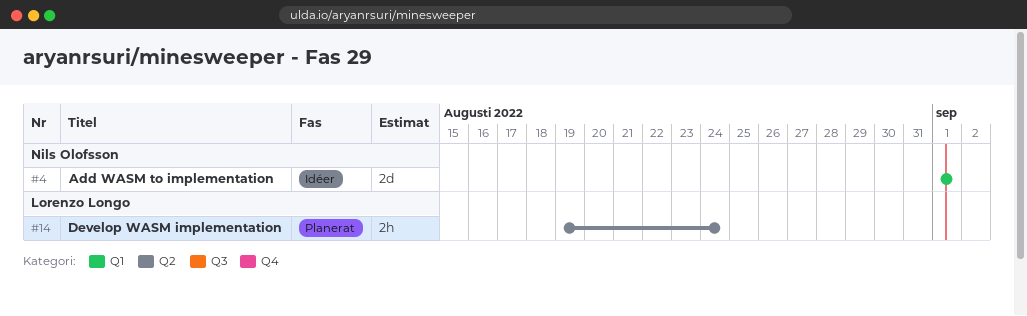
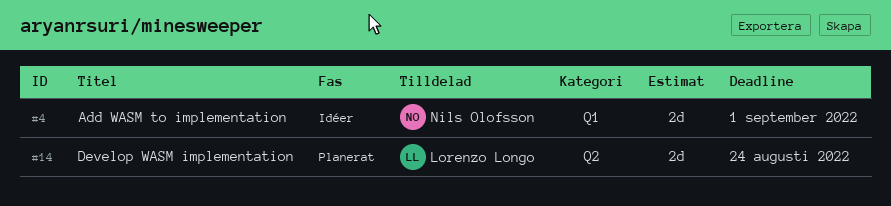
#14, estimate: 2h -> 2d

